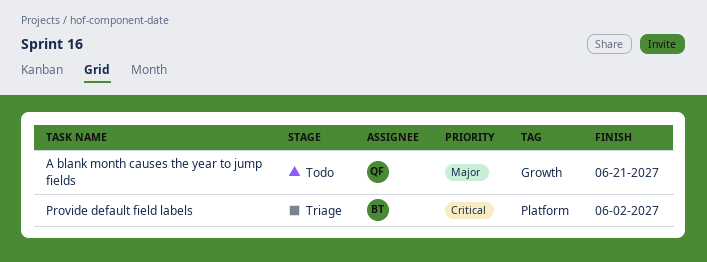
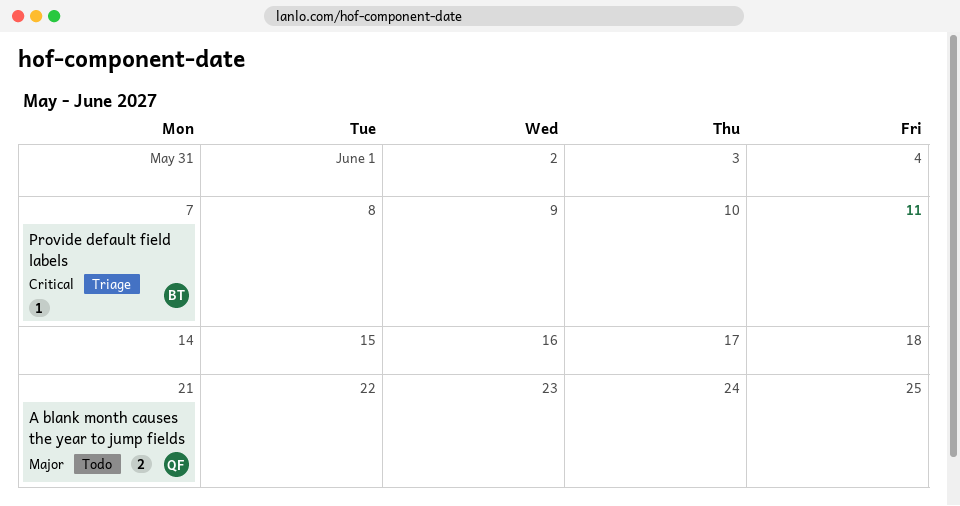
Provide default field labels, due: Jun 2 -> Jun 7

